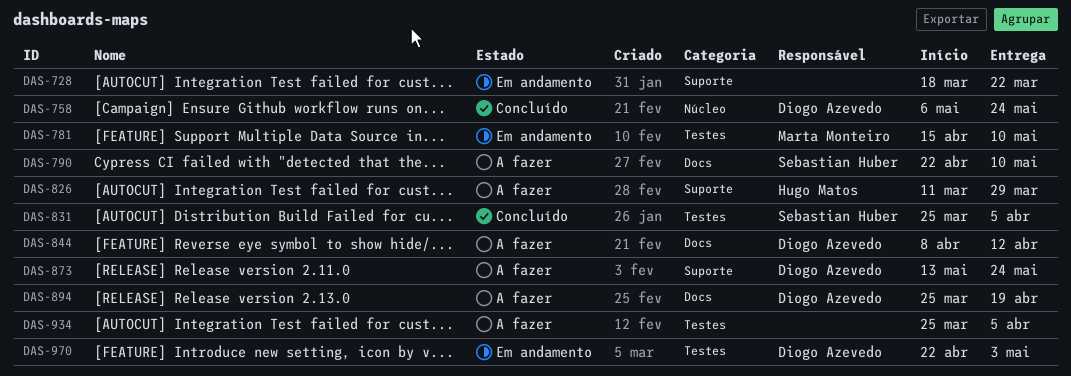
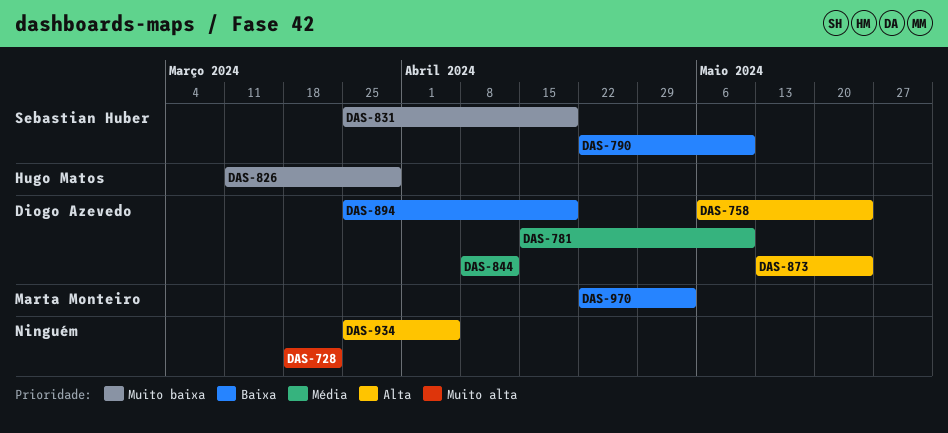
DAS-781, owner: Marta Monteiro -> Diogo Azevedo
DAS-831, due: Apr 5 -> Apr 19
DAS-970, owner: Diogo Azevedo -> Marta Monteiro

